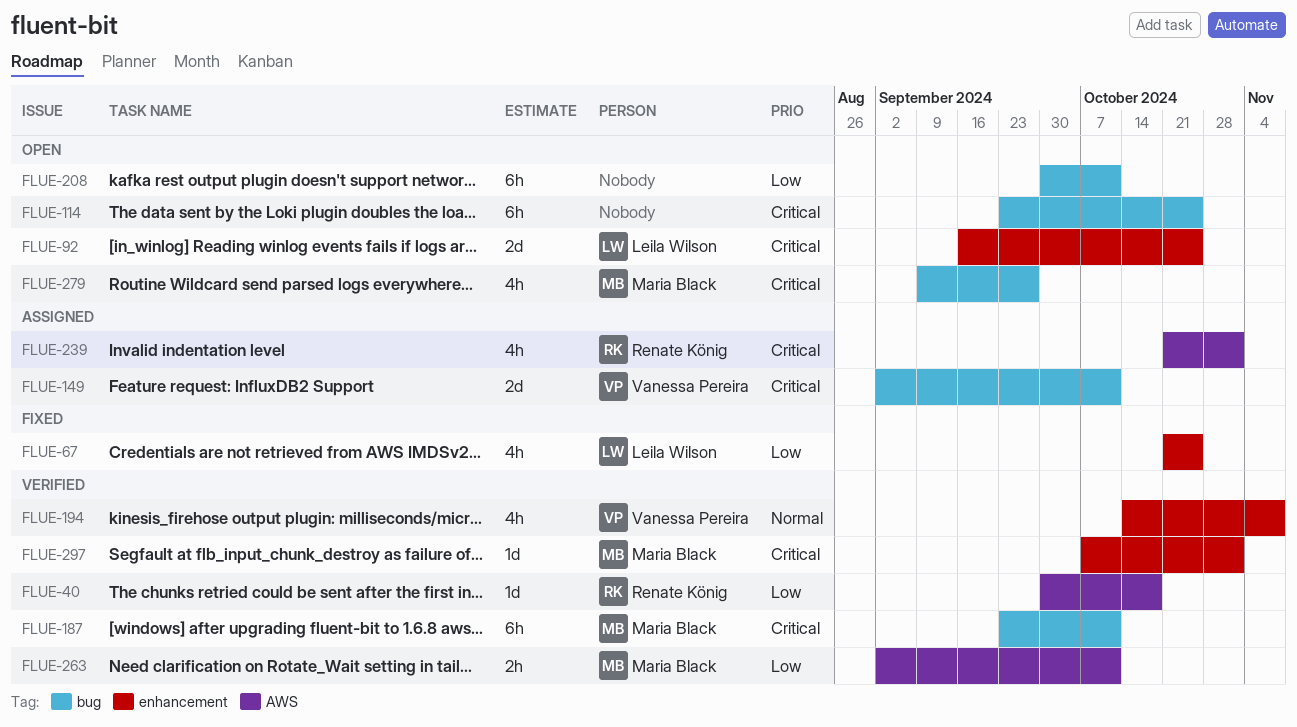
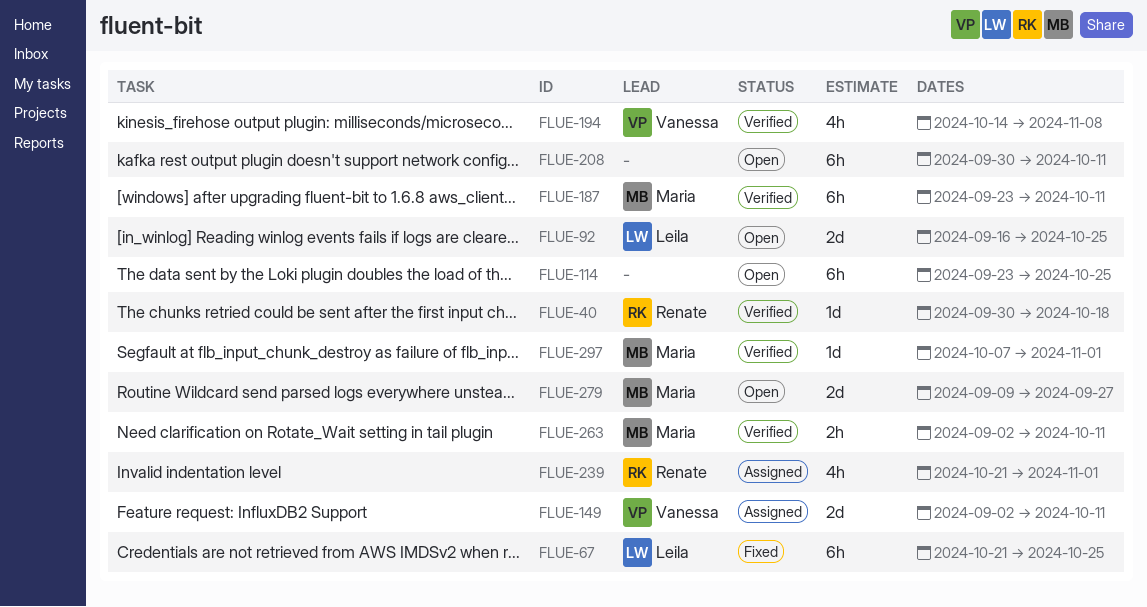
FLUE-67, estimate: 4h -> 6h
FLUE-279, estimate: 4h -> 2d

